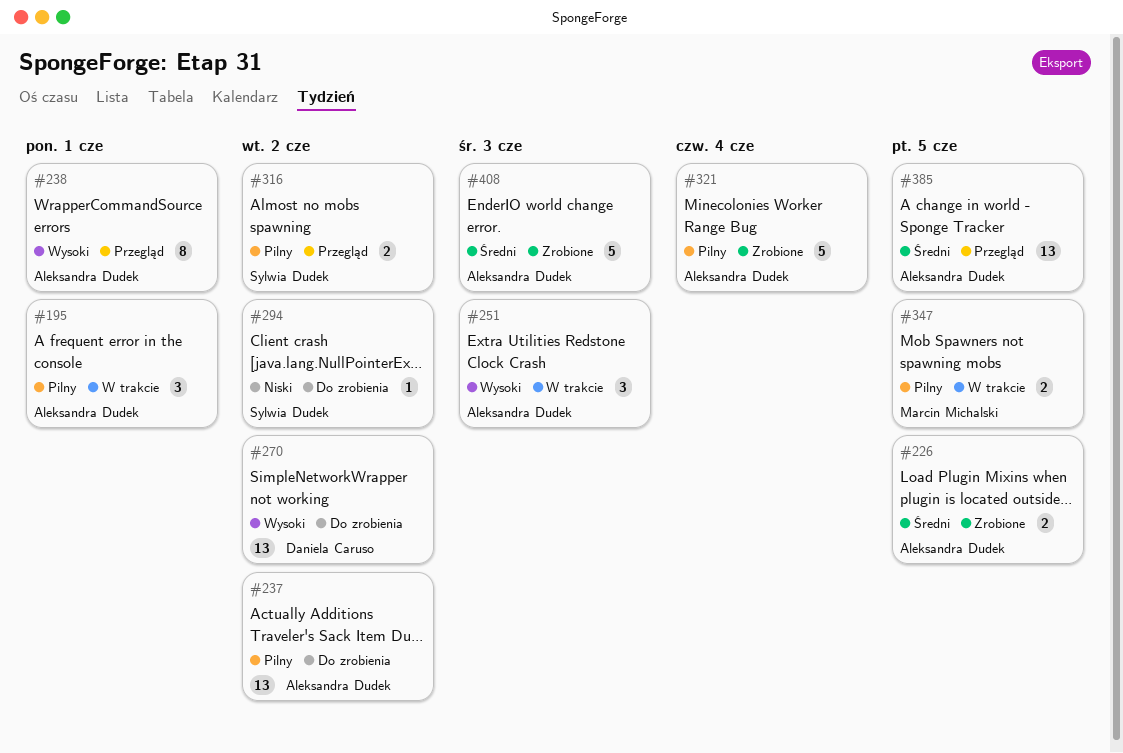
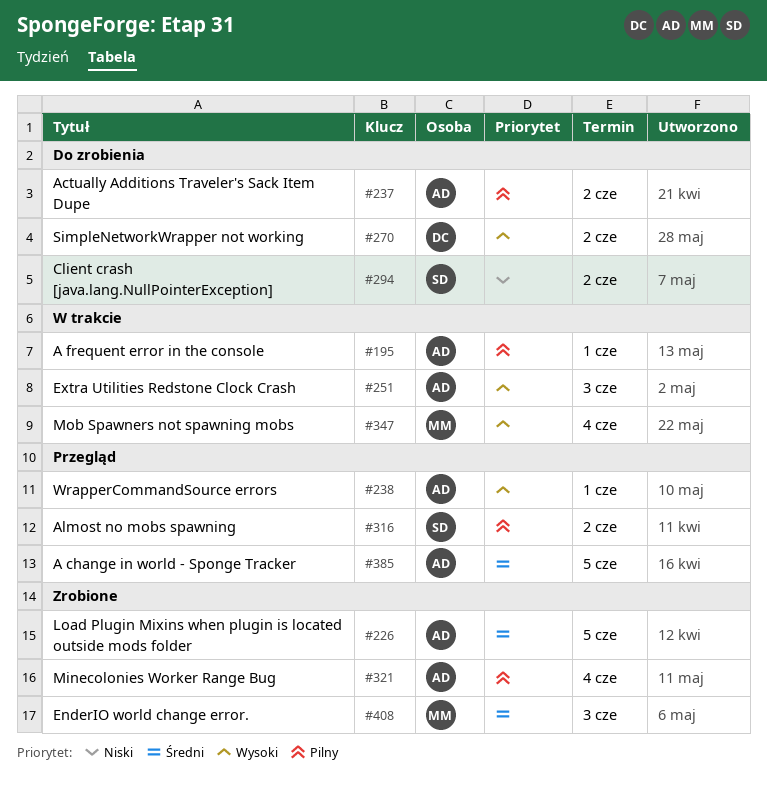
#347, priority: Pilny -> Wysoki
#347, due: Jun 5 -> Jun 4
#408, owner: Aleksandra Dudek -> Marcin Michalski

